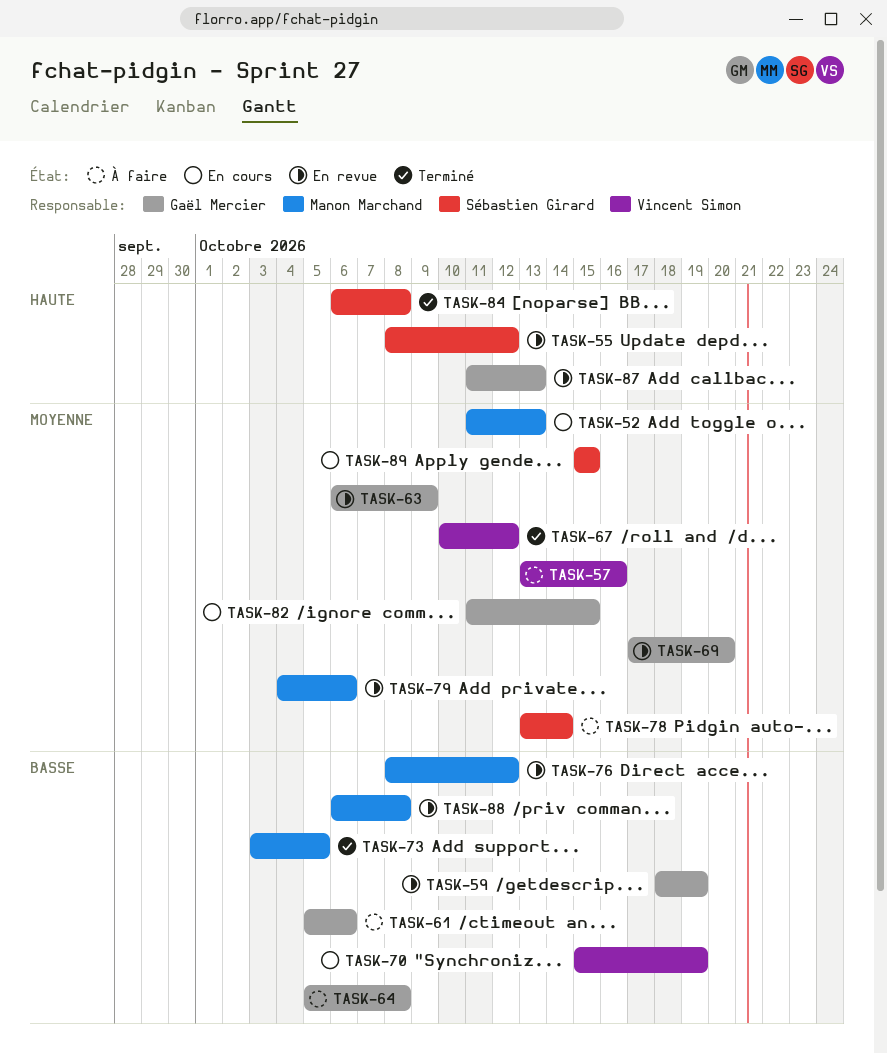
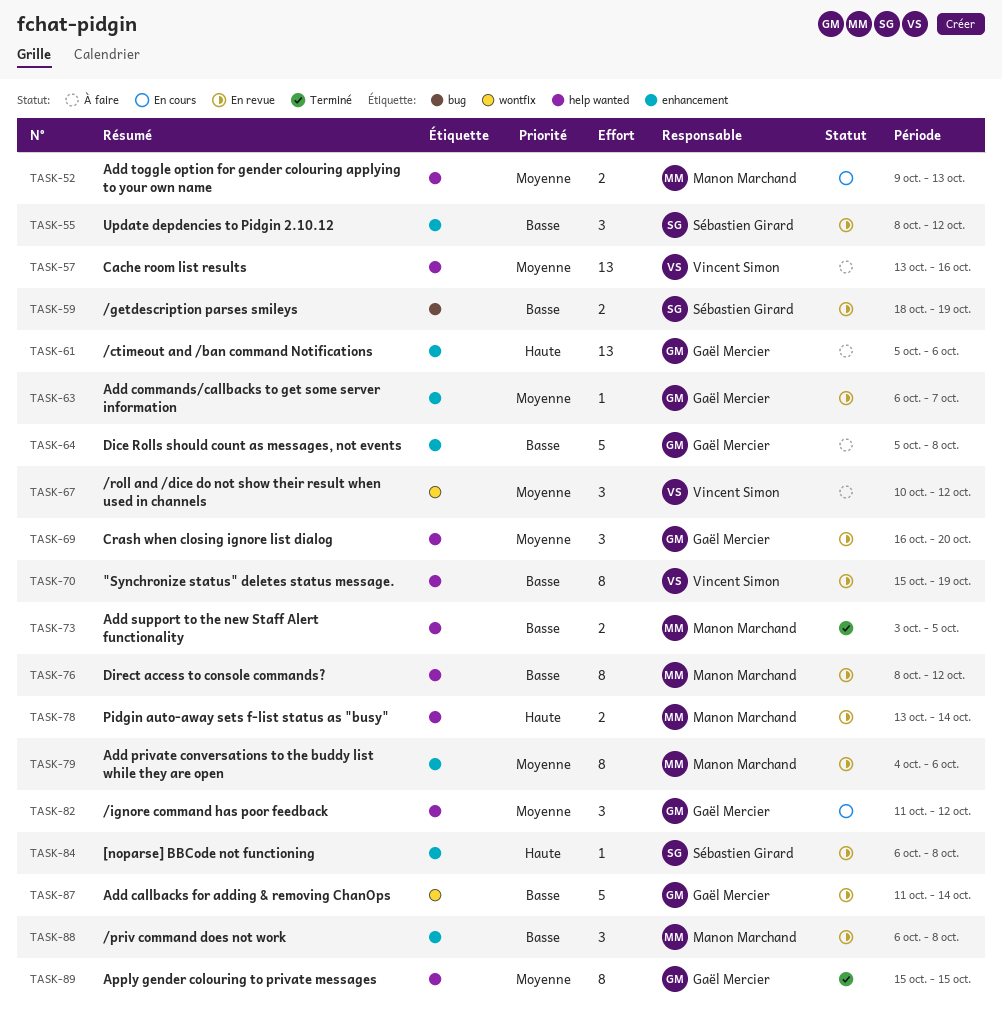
TASK-52, start: Oct 11 -> Oct 9
TASK-55, priority: Haute -> Basse
TASK-59, owner: Gaël Mercier -> Sébastien Girard
TASK-61, priority: Basse -> Haute
TASK-63, due: Oct 9 -> Oct 7
TASK-67, status: Terminé -> À faire
TASK-69, start: Oct 17 -> Oct 16
TASK-70, status: En cours -> En revue
TASK-78, status: À faire -> En revue
TASK-78, owner: Sébastien Girard -> Manon Marchand
TASK-78, priority: Moyenne -> Haute
TASK-82, due: Oct 15 -> Oct 12
TASK-84, status: Terminé -> En revue
TASK-87, priority: Haute -> Basse
TASK-87, due: Oct 13 -> Oct 14
TASK-89, status: En cours -> Terminé
TASK-89, owner: Sébastien Girard -> Gaël Mercier

